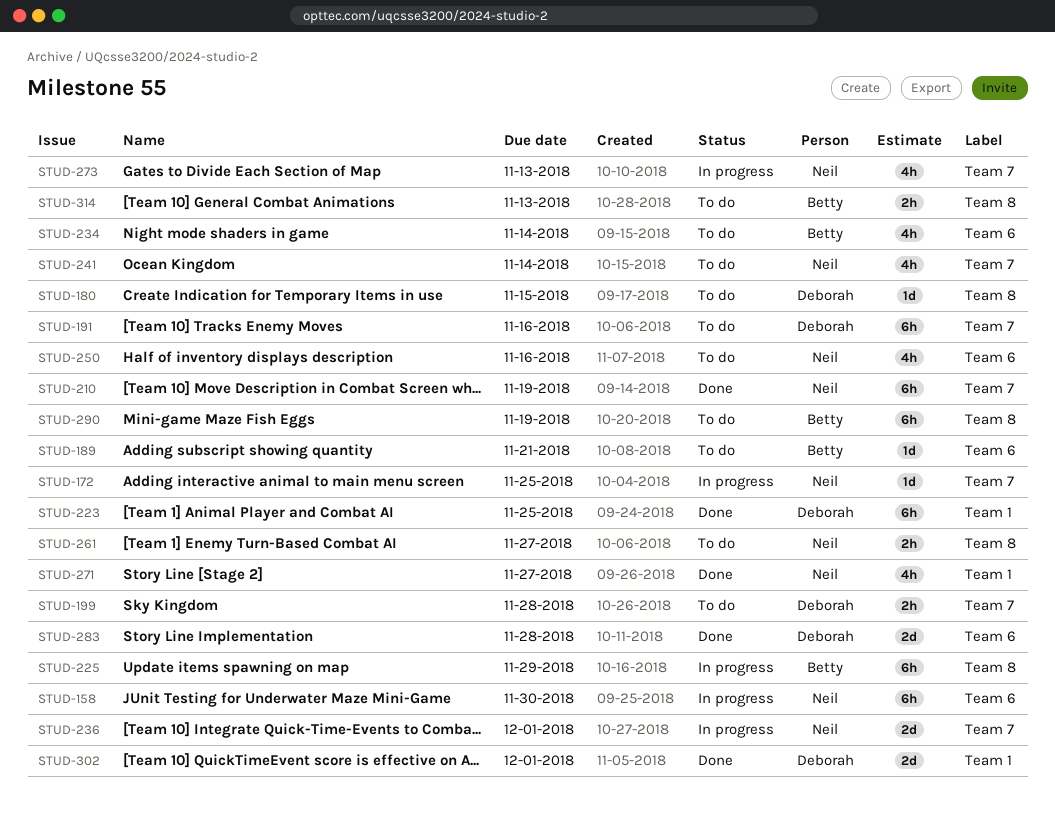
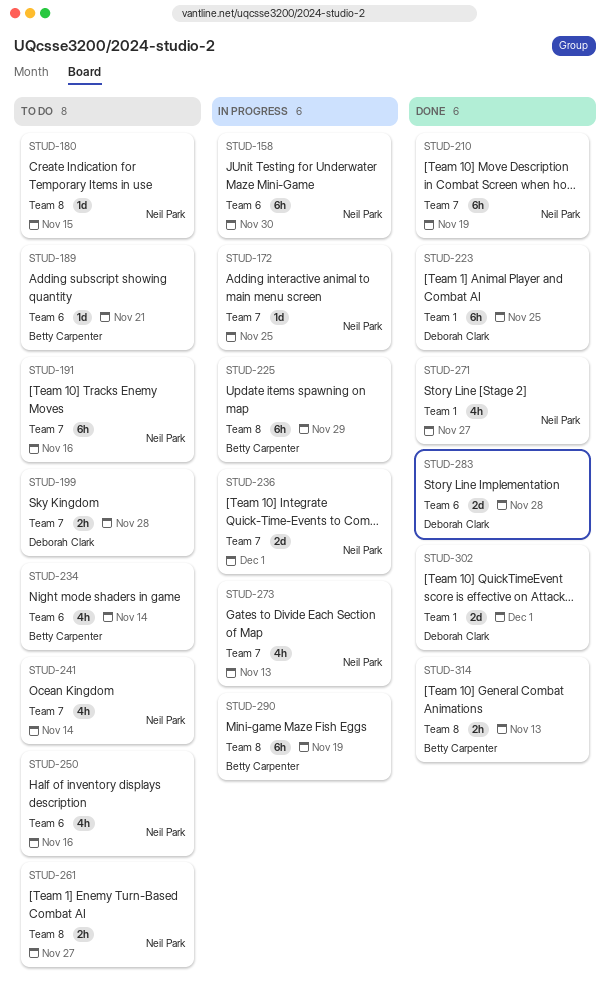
STUD-180, owner: Deborah Clark -> Neil Park
STUD-191, owner: Deborah Clark -> Neil Park
STUD-290, status: To do -> In progress
STUD-314, status: To do -> Done

